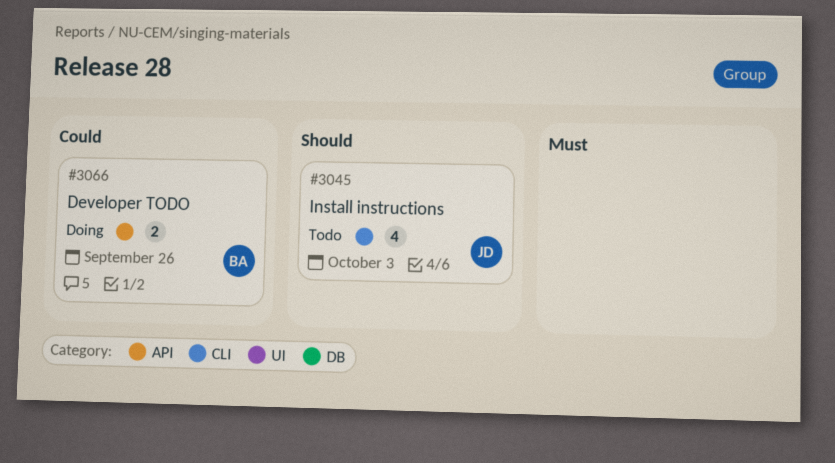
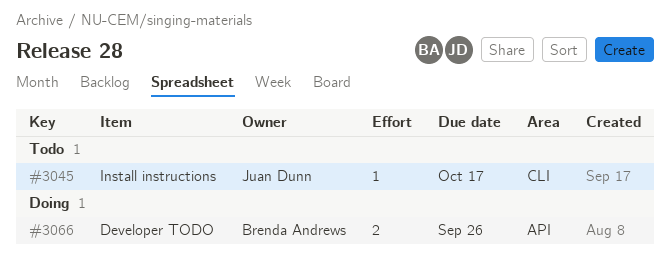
#3045, estimate: 4 -> 1
#3045, due: Oct 3 -> Oct 17

